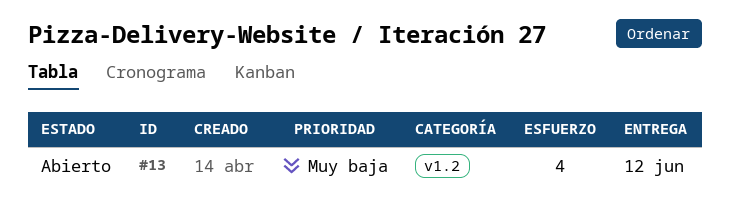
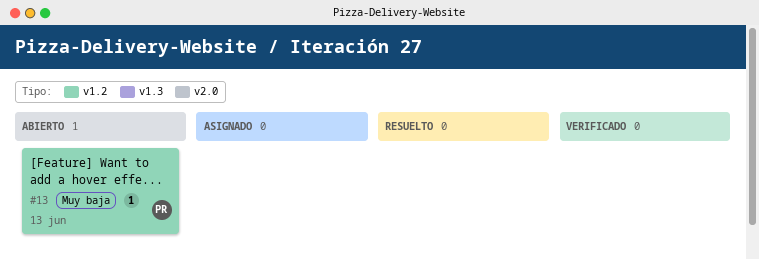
#13, estimate: 4 -> 1
#13, due: Jun 12 -> Jun 13

